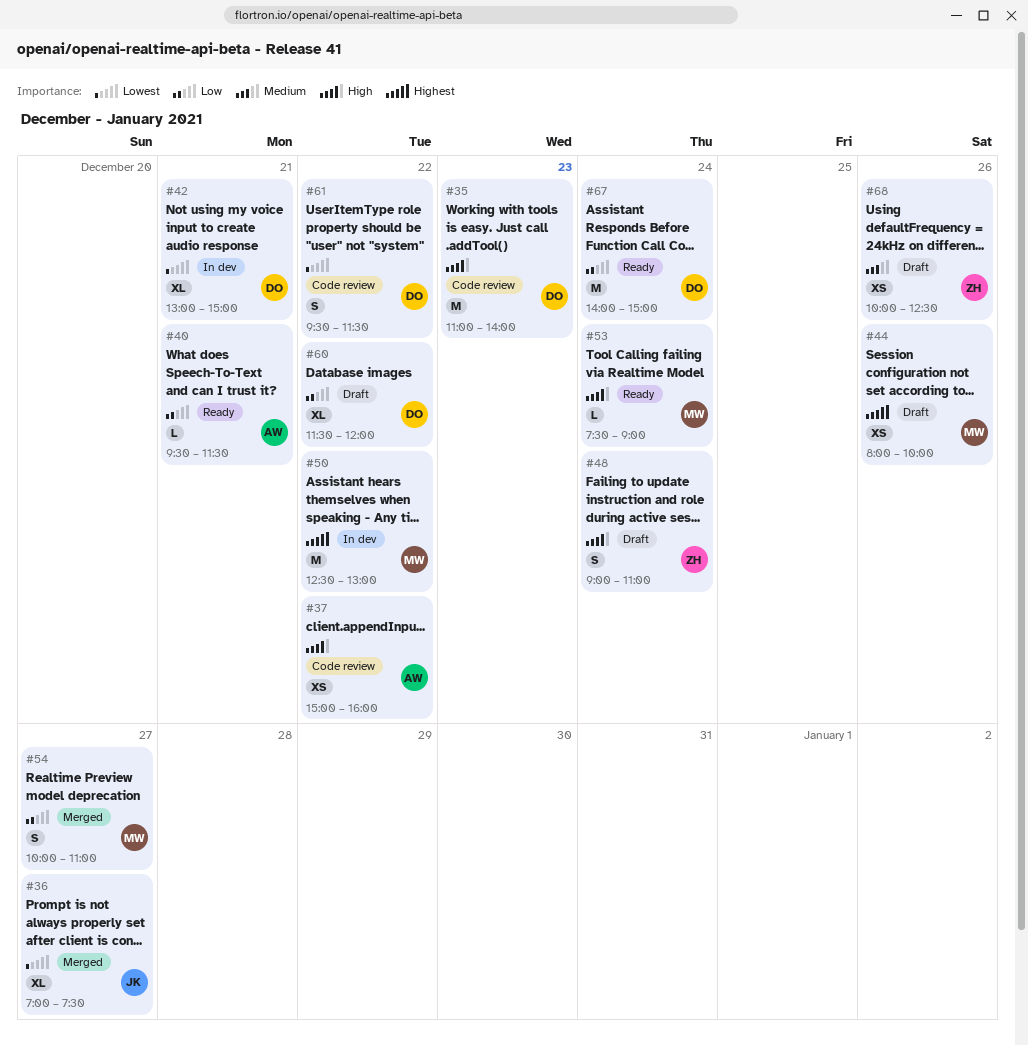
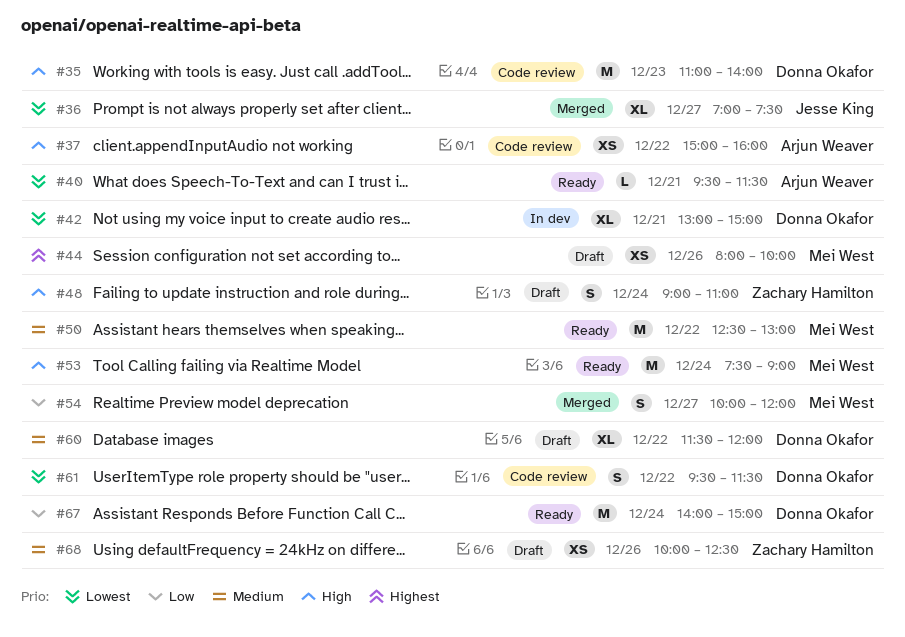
#40, priority: Low -> Lowest
#50, status: In dev -> Ready
#50, priority: Highest -> Medium
#53, estimate: L -> M
#54, ends: 11:00 -> 12:00
#60, priority: Low -> Medium

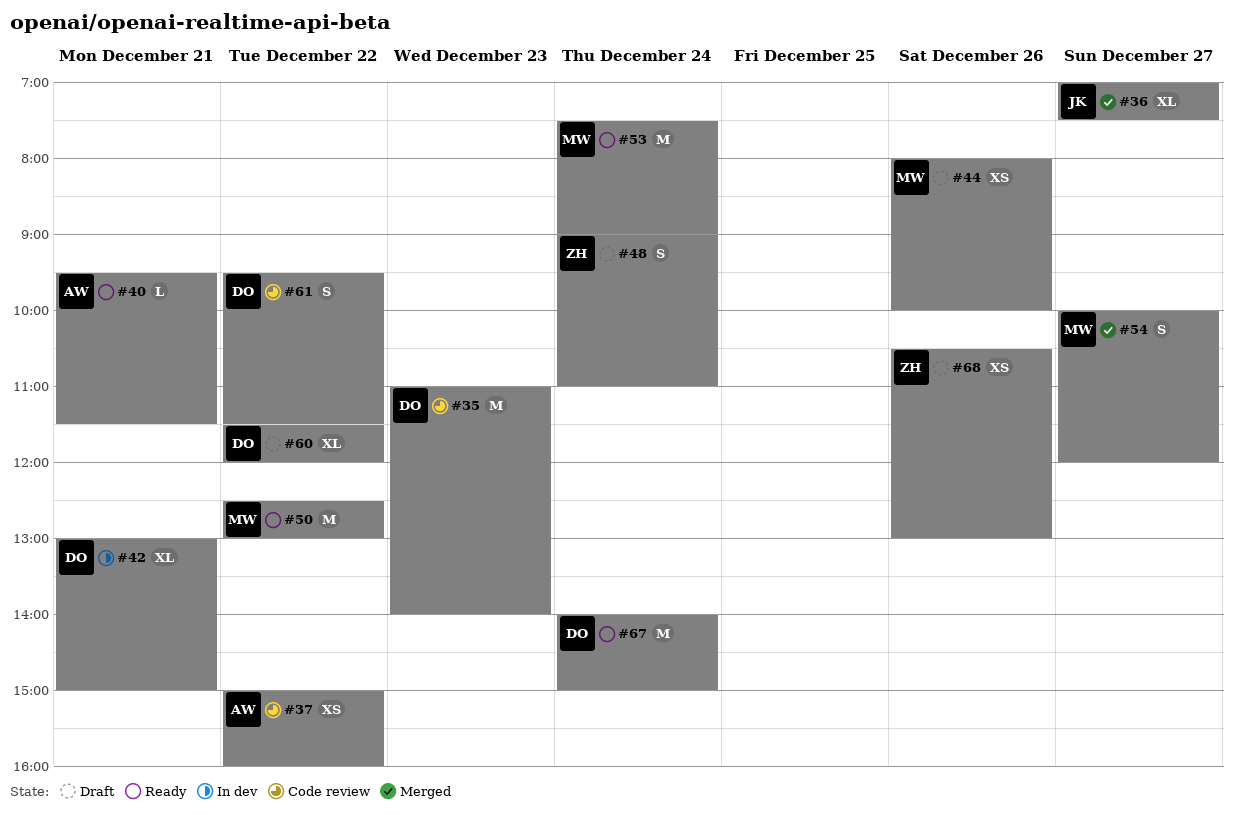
#68, begins: 10:00 -> 10:30
#68, ends: 12:30 -> 13:00

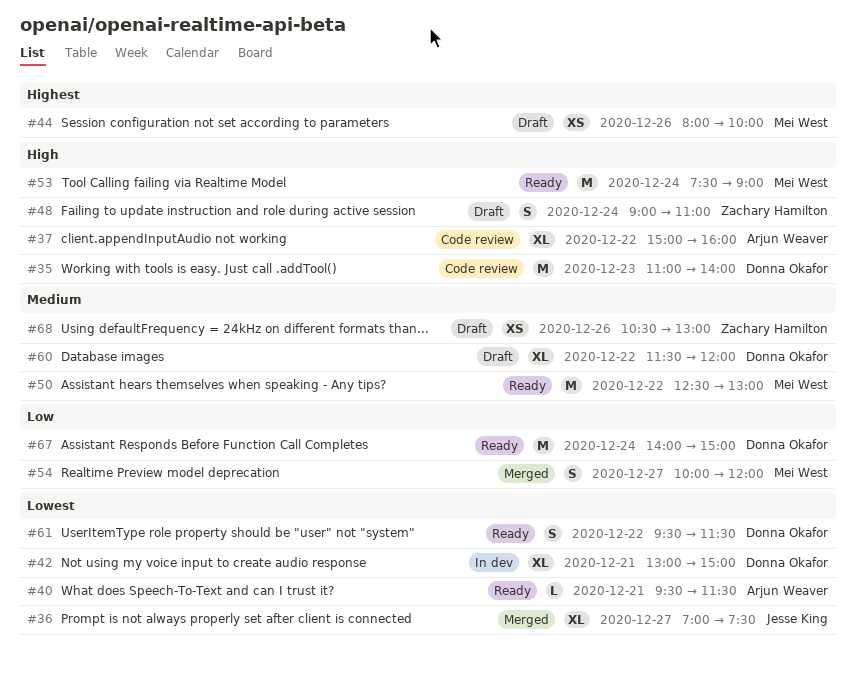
#37, estimate: XS -> XL
#61, status: Code review -> Ready

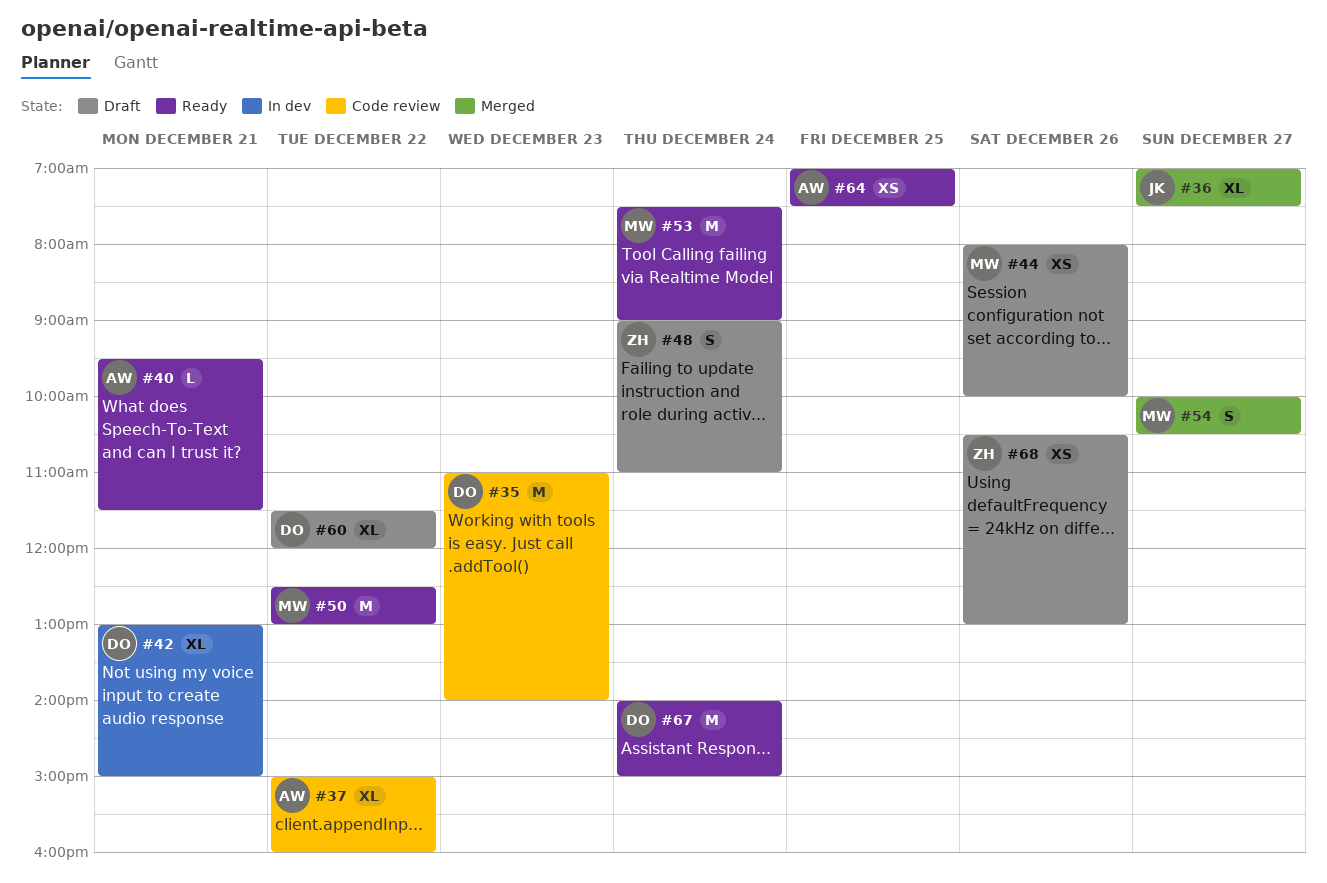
#54, ends: 12:00 -> 10:30
#61: present -> none
#64: none -> present

